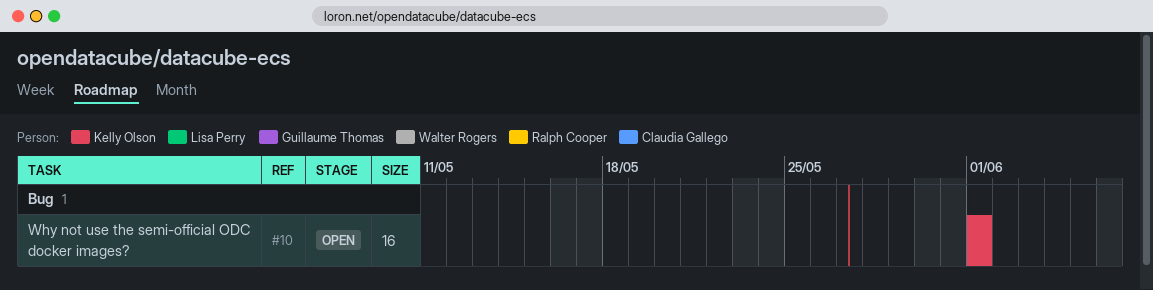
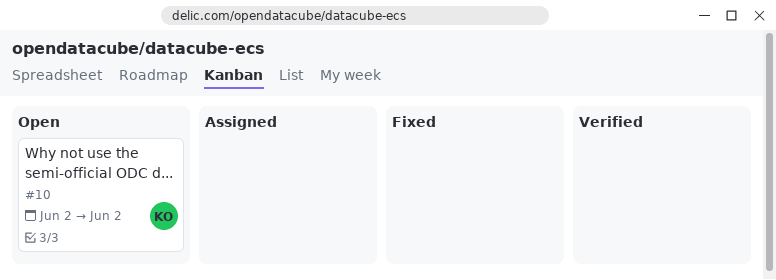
#10, start: Jun 1 -> Jun 2
#10, due: Jun 1 -> Jun 2

